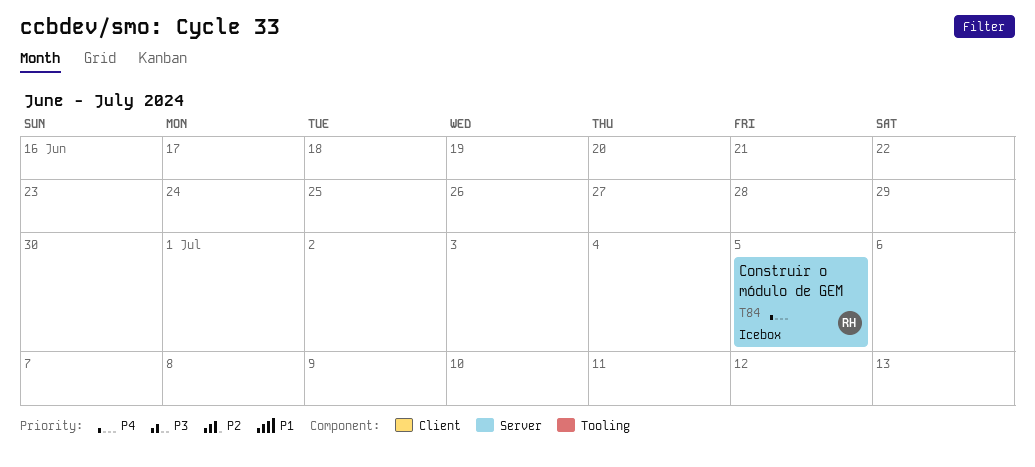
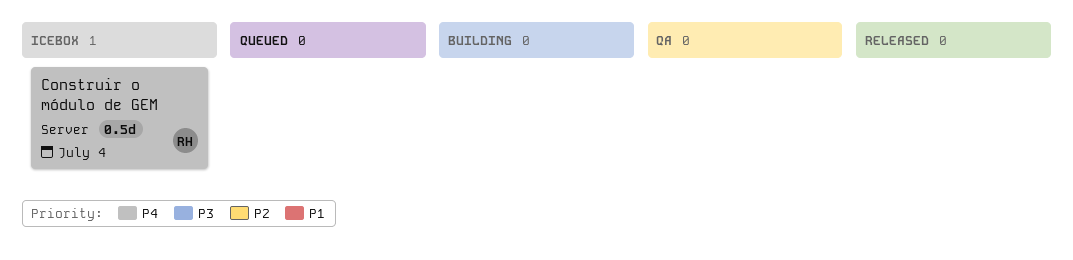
Construir o módulo de GEM, due: Jul 5 -> Jul 4

